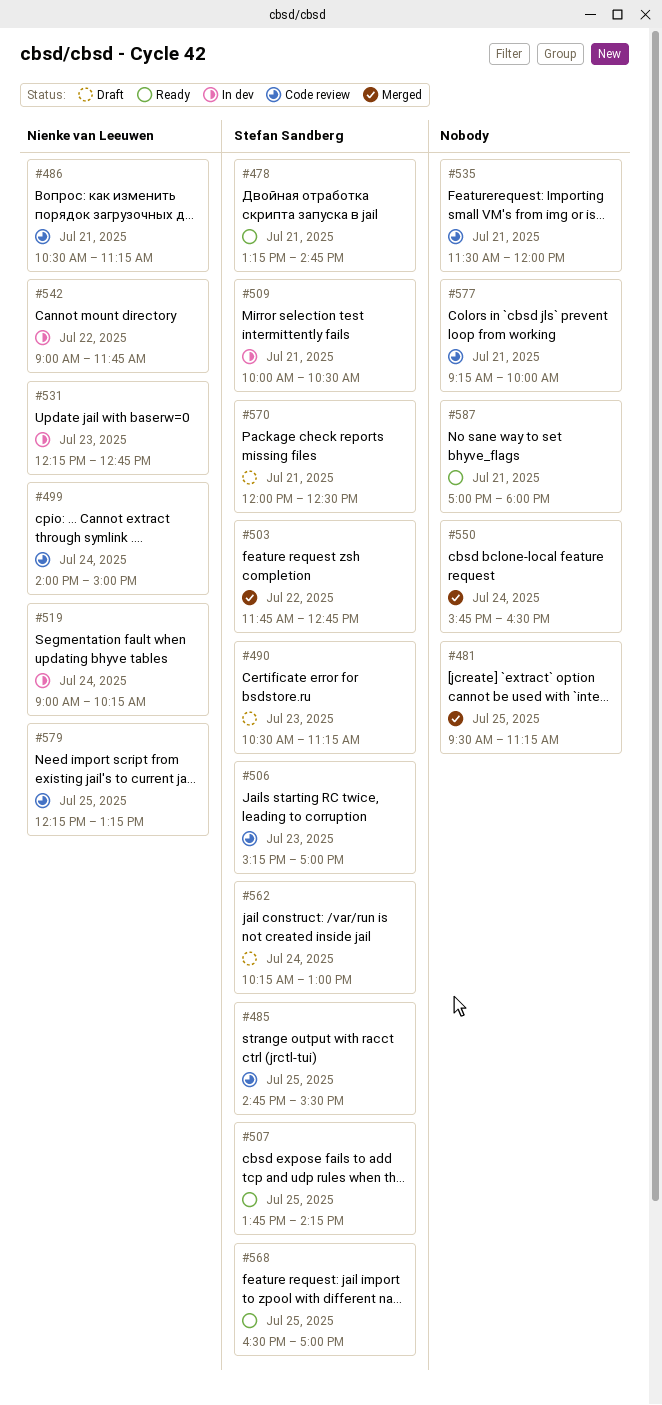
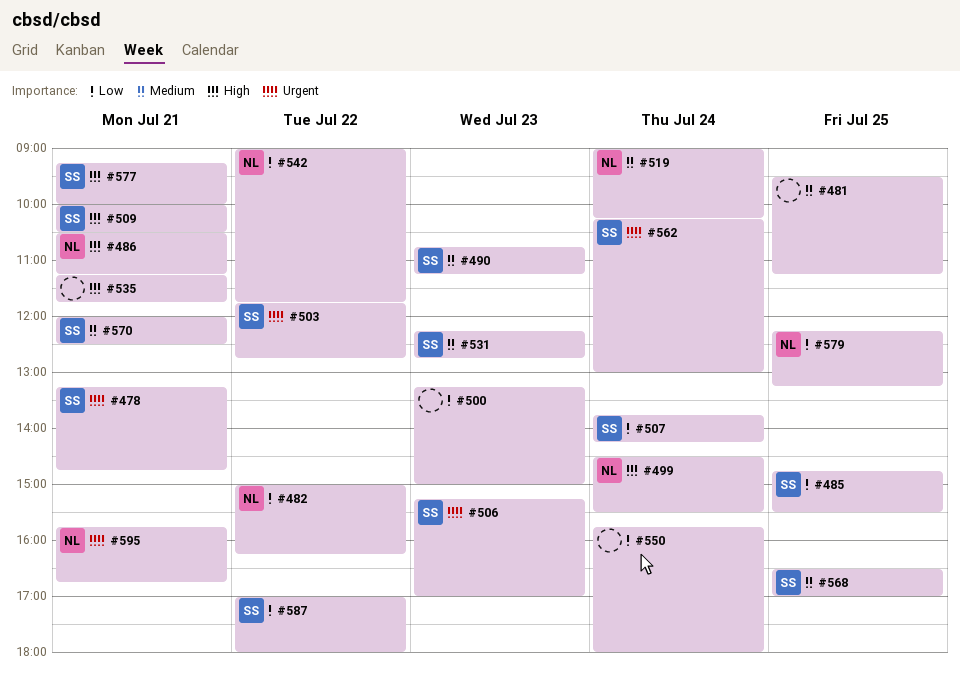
#482: none -> present
#490, begins: 10:30 -> 10:45
#499, begins: 14:00 -> 14:30
#499, ends: 15:00 -> 15:30
#500: none -> present
#507, day: Jul 25 -> Jul 24
#531, owner: Nienke van Leeuwen -> Stefan Sandberg
#535, begins: 11:30 -> 11:15
#535, ends: 12:00 -> 11:45
#550, ends: 16:30 -> 18:00
#577, owner: none -> Stefan Sandberg
#587, owner: none -> Stefan Sandberg
#587, day: Jul 21 -> Jul 22
#595: none -> present

